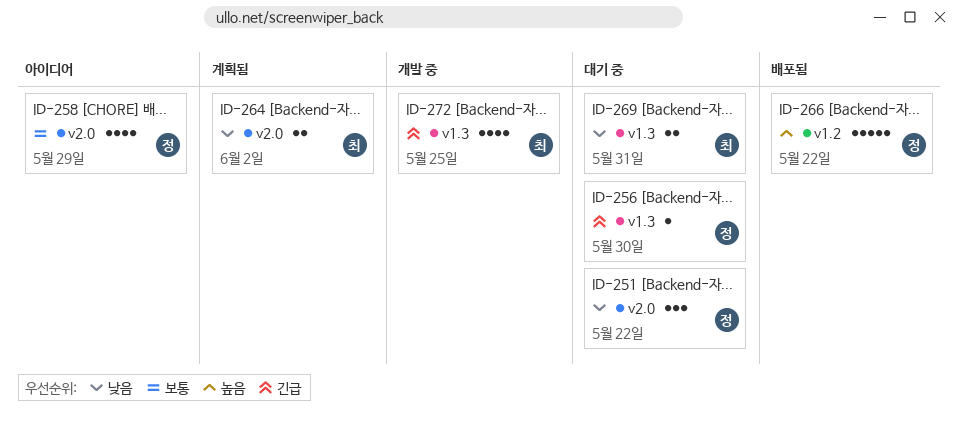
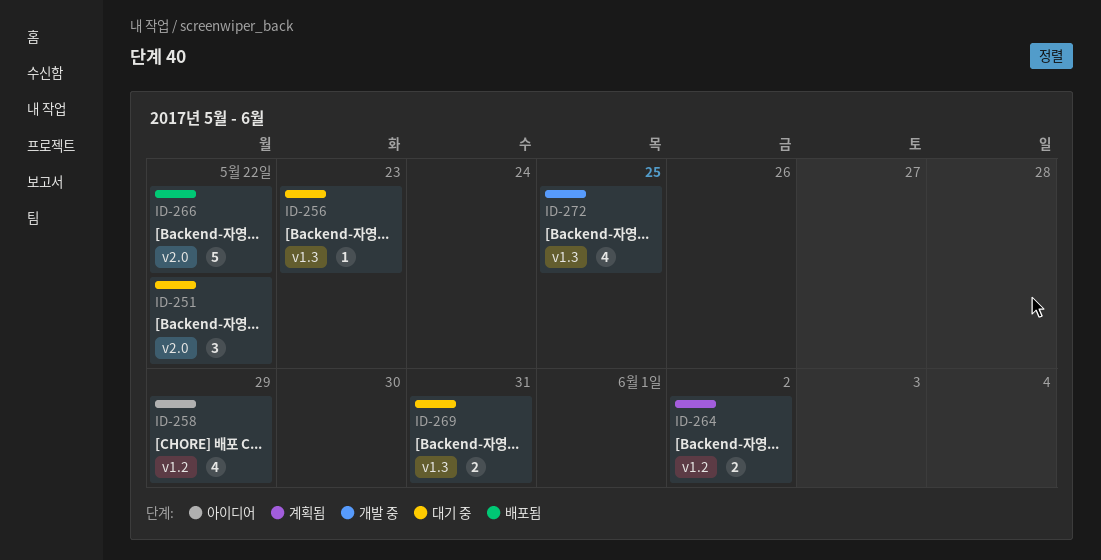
ID-256, due: May 30 -> May 23
ID-258, label: v2.0 -> v1.2
ID-264, label: v2.0 -> v1.2
ID-266, label: v1.2 -> v2.0

